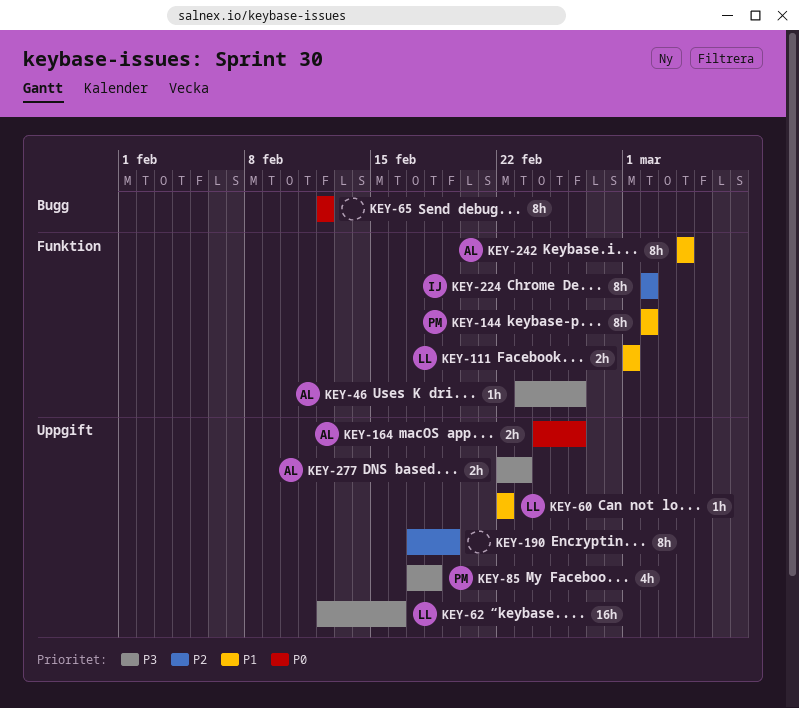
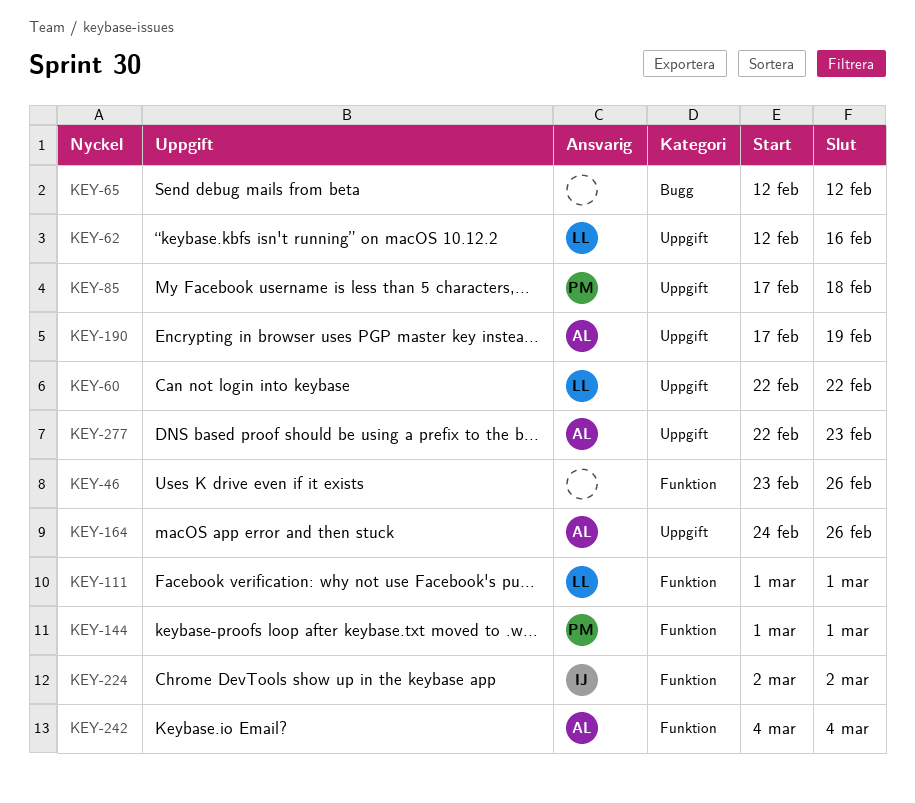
KEY-46, owner: AL -> none
KEY-144, start: Mar 2 -> Mar 1
KEY-144, due: Mar 2 -> Mar 1
KEY-190, owner: none -> AL

